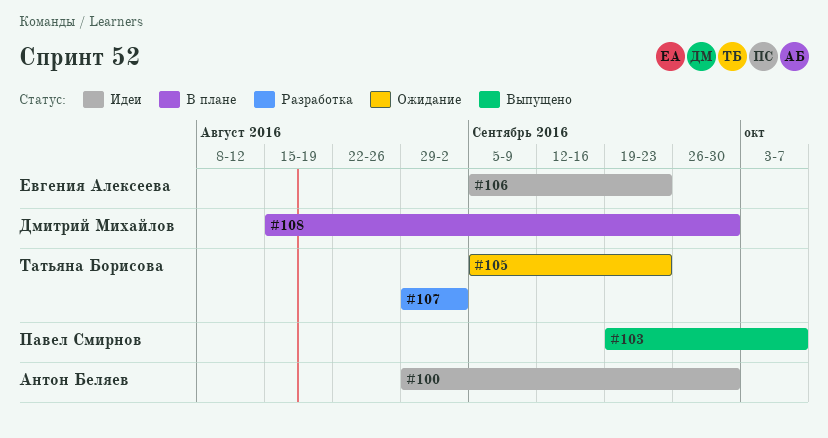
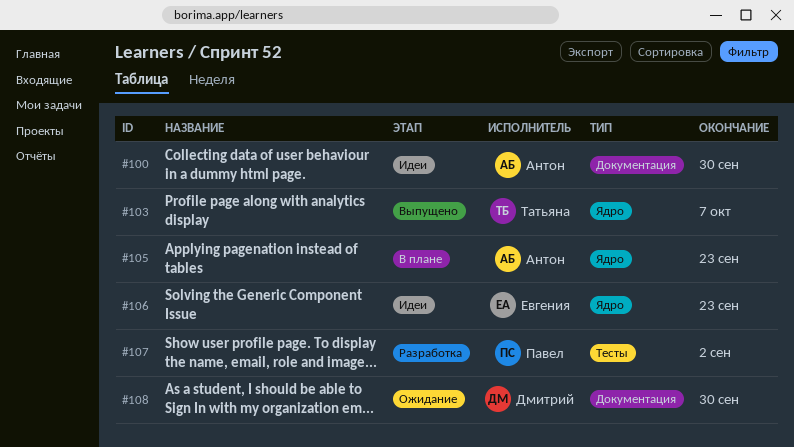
#103, owner: Павел Смирнов -> Татьяна Борисова
#105, status: Ожидание -> В плане
#105, owner: Татьяна Борисова -> Антон Беляев
#107, owner: Татьяна Борисова -> Павел Смирнов
#108, status: В плане -> Ожидание

